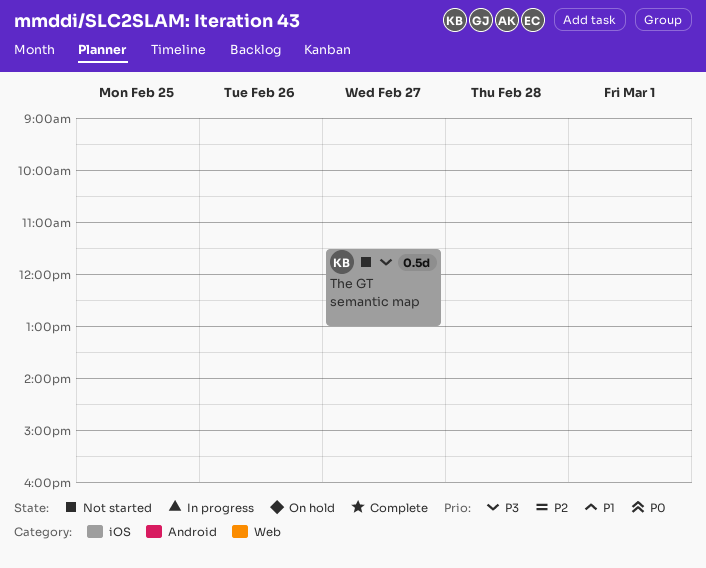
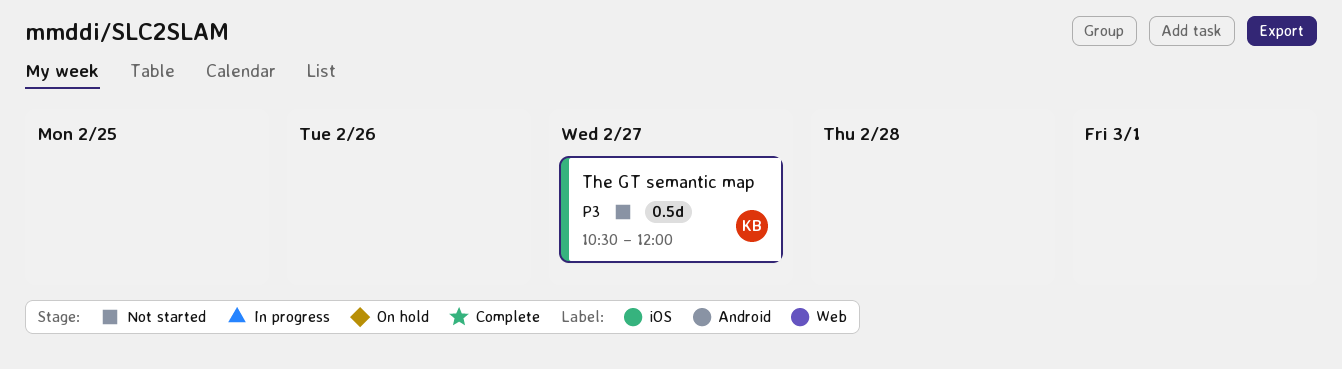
The GT semantic map, begins: 11:30 -> 10:30
The GT semantic map, ends: 13:00 -> 12:00

